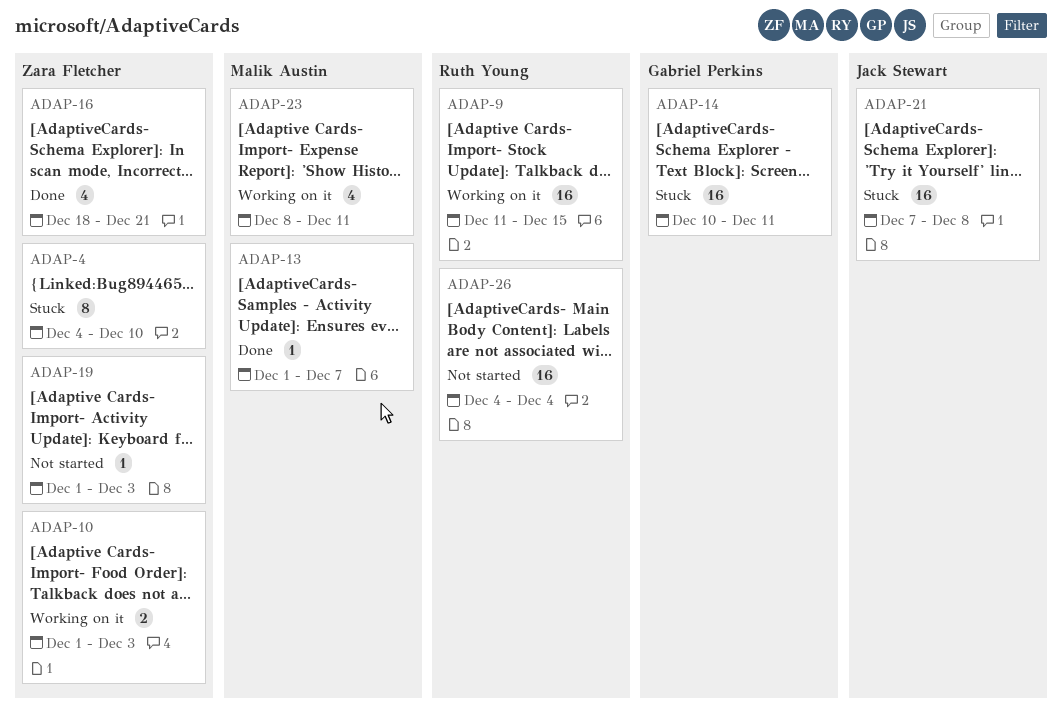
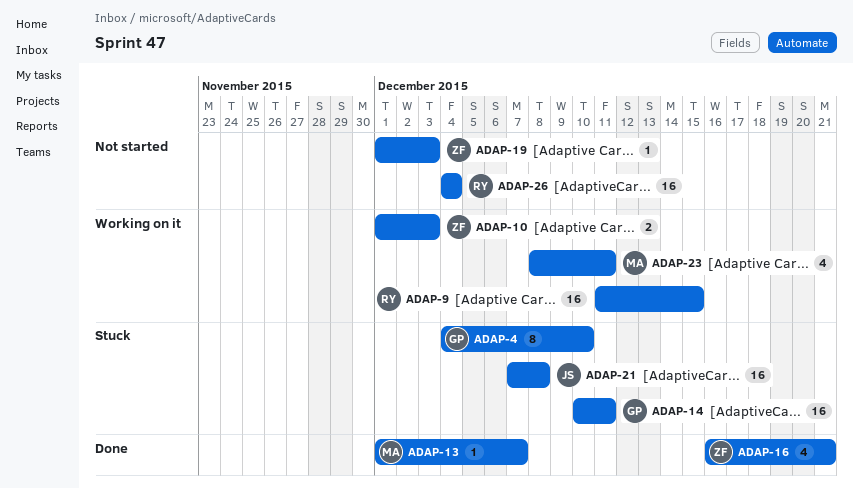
ADAP-4, owner: Zara Fletcher -> Gabriel Perkins
ADAP-16, start: Dec 18 -> Dec 16

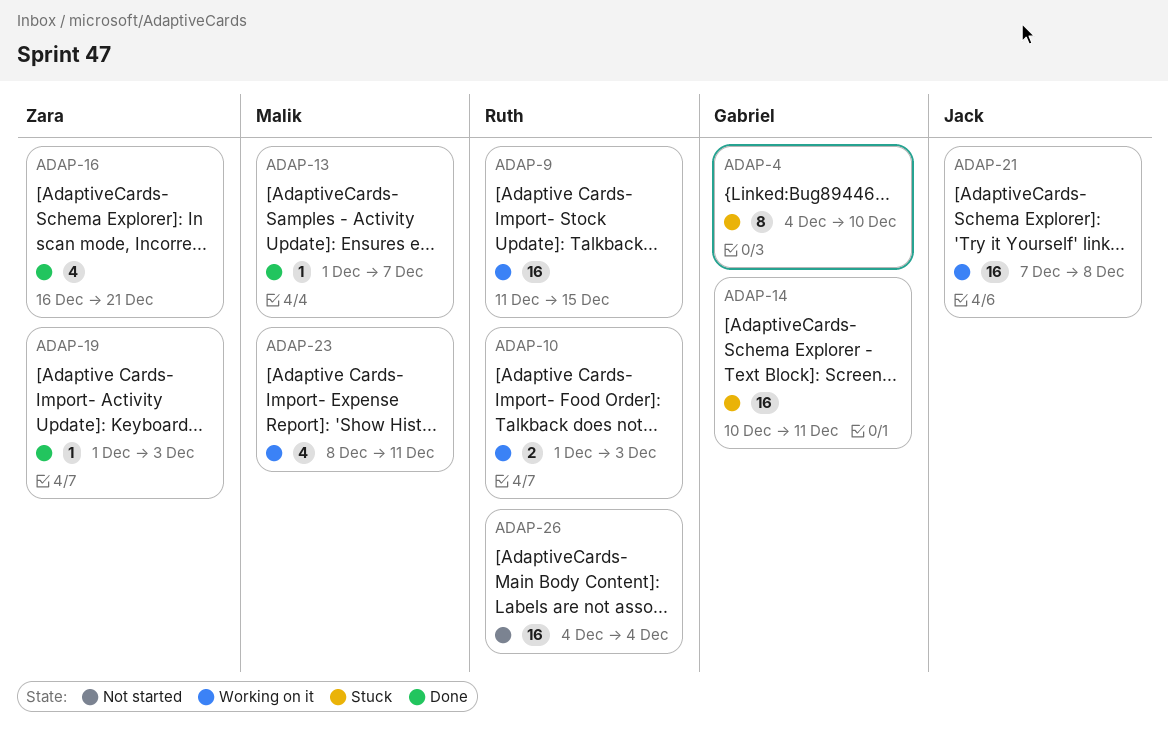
ADAP-10, owner: Zara -> Ruth
ADAP-19, status: Not started -> Done
ADAP-21, status: Stuck -> Working on it

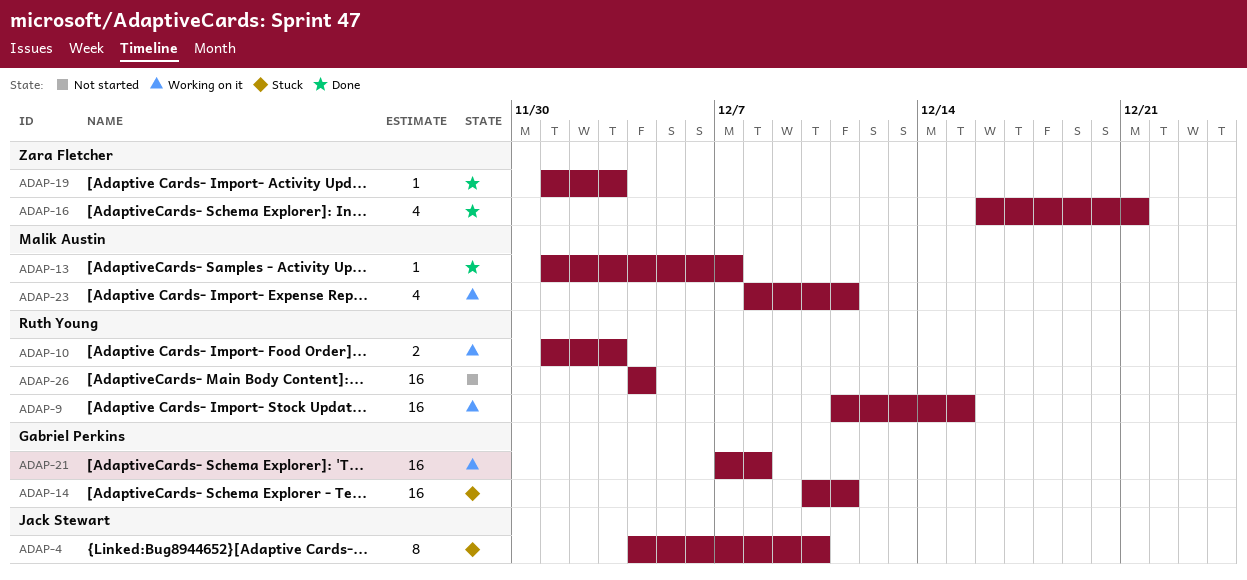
ADAP-4, owner: Gabriel Perkins -> Jack Stewart
ADAP-21, owner: Jack Stewart -> Gabriel Perkins

